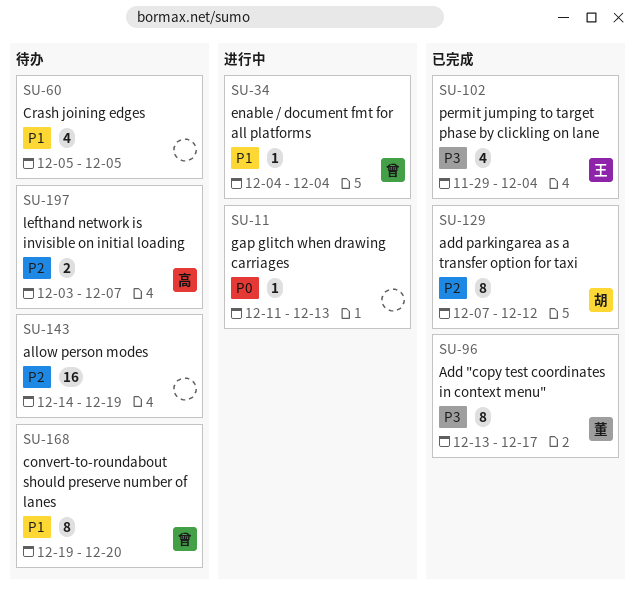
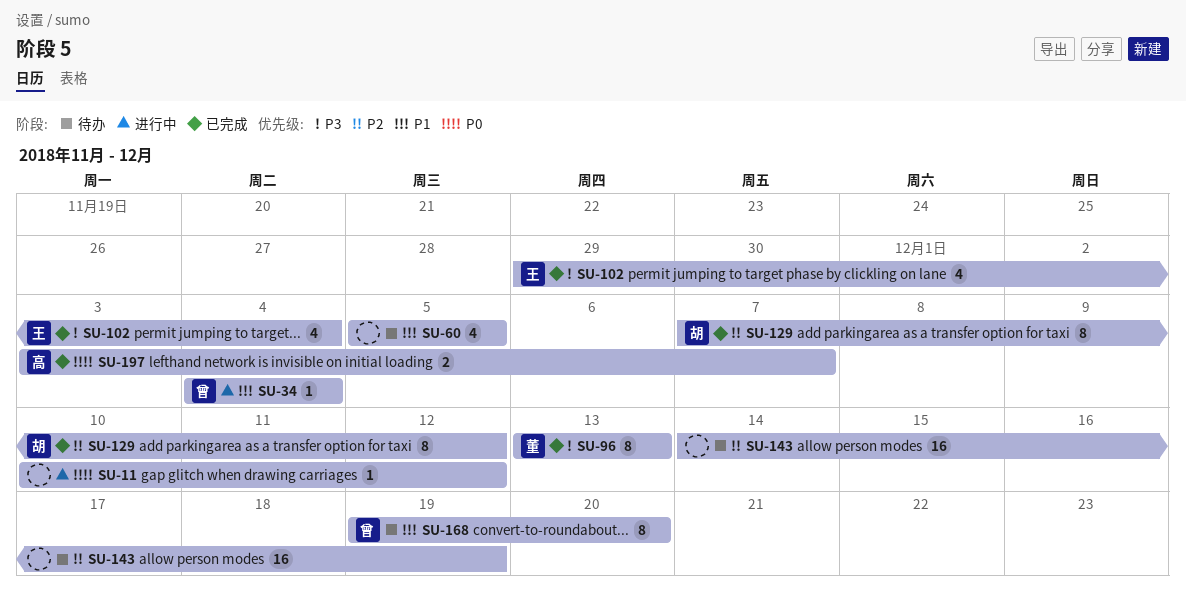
SU-11, start: Dec 11 -> Dec 10
SU-11, due: Dec 13 -> Dec 12
SU-96, due: Dec 17 -> Dec 13
SU-197, status: 待办 -> 已完成
SU-197, priority: P2 -> P0

